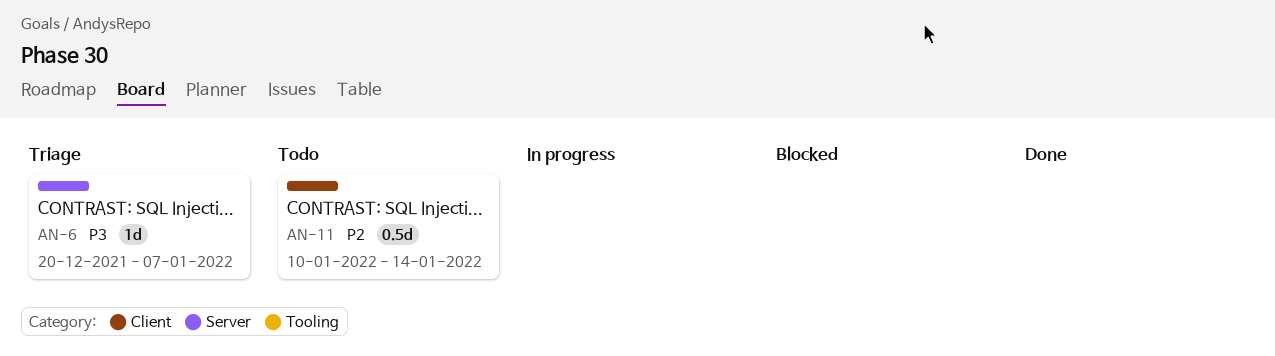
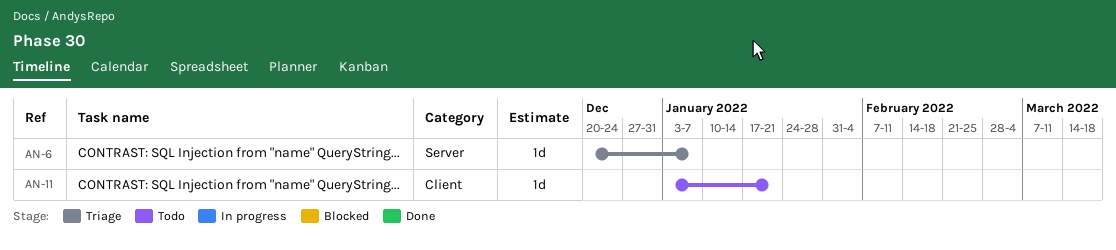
AN-11, estimate: 0.5d -> 1d
AN-11, start: Jan 10 -> Jan 3
AN-11, due: Jan 14 -> Jan 21

